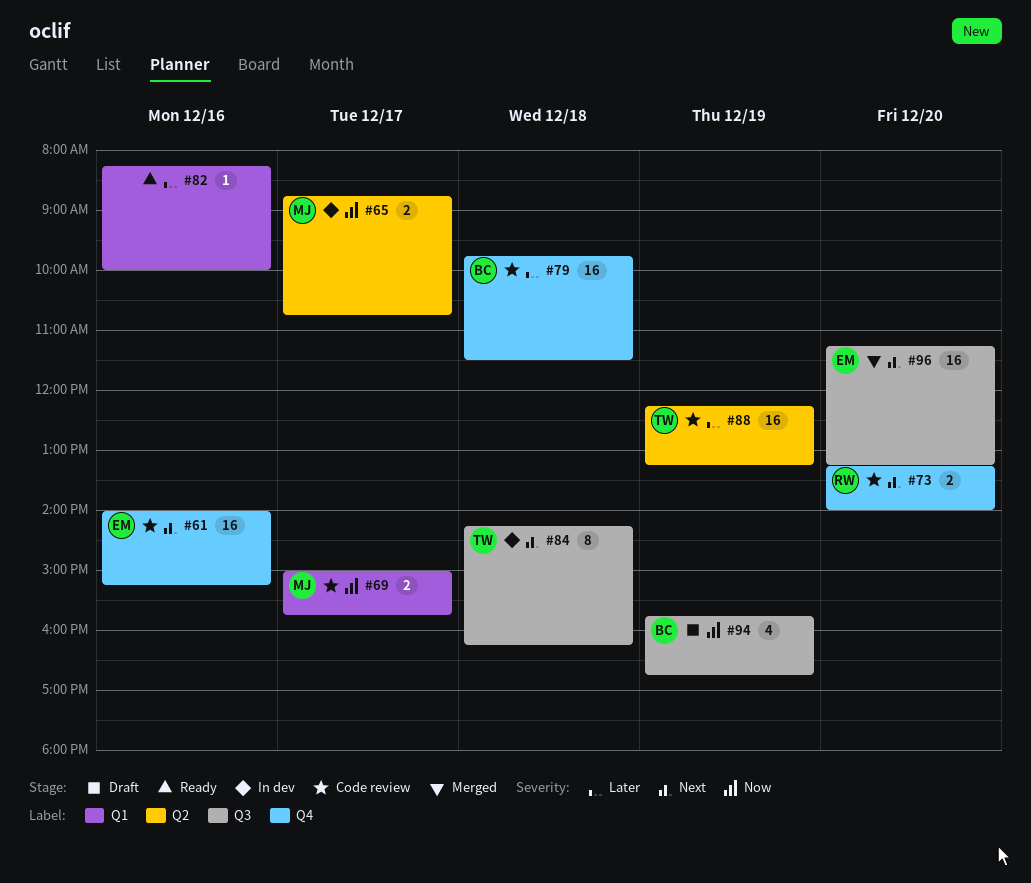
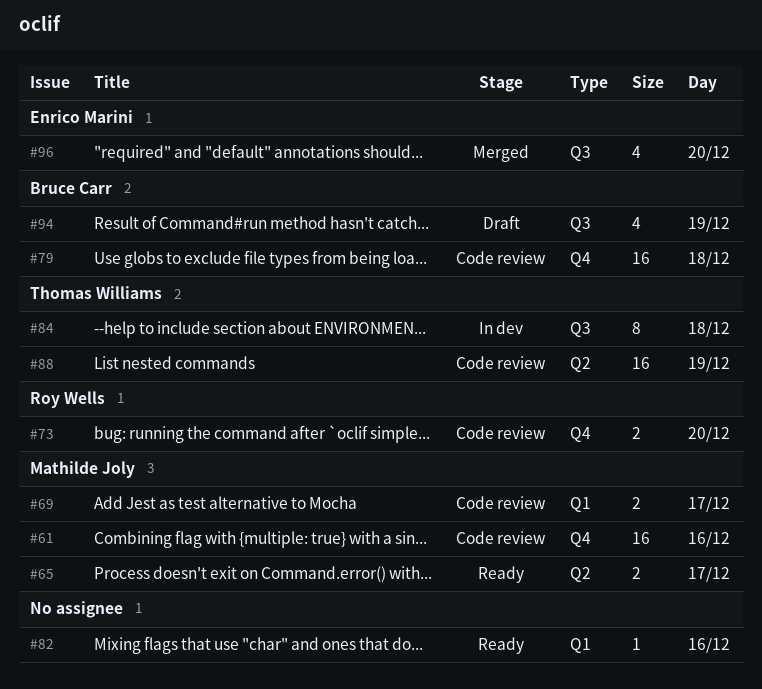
#61, owner: Enrico Marini -> Mathilde Joly
#65, status: In dev -> Ready
#96, estimate: 16 -> 4

